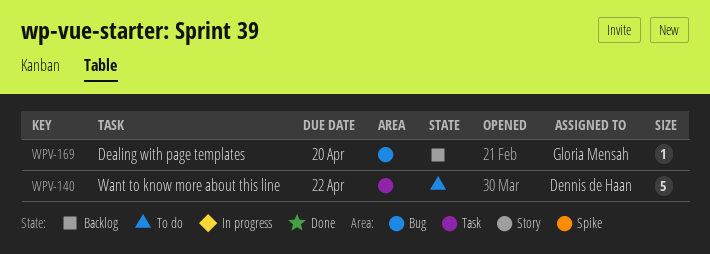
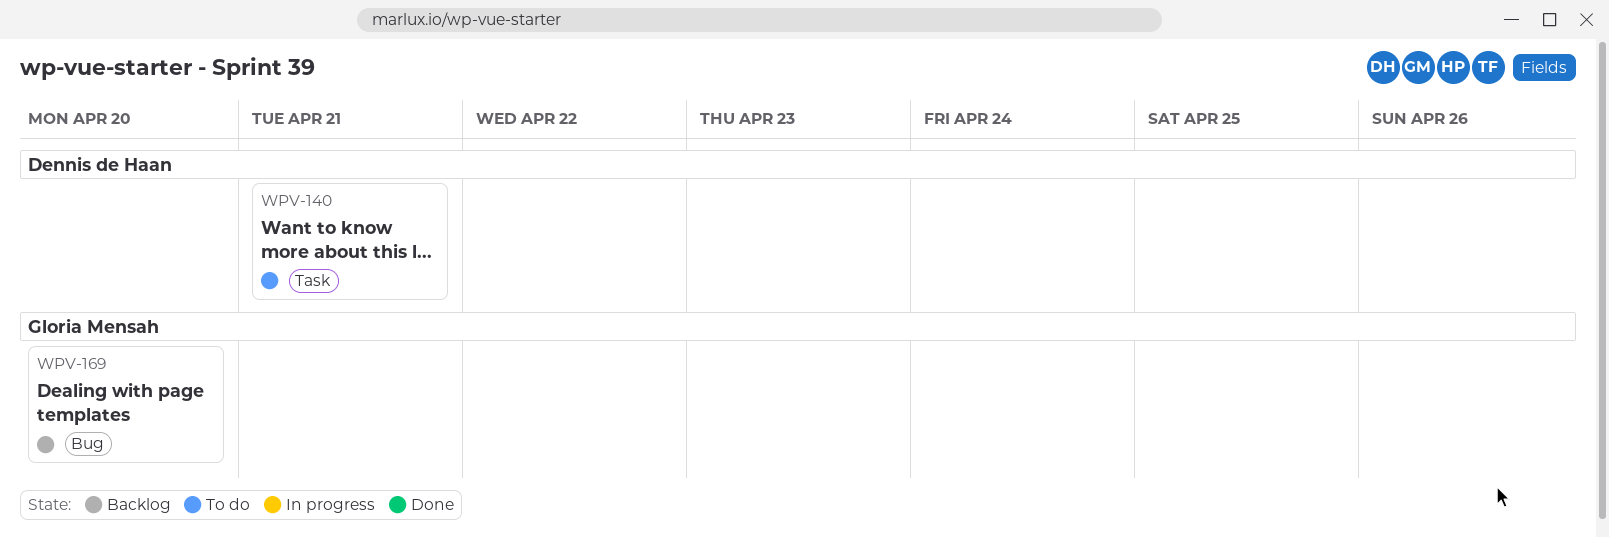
WPV-140, due: Apr 22 -> Apr 21

